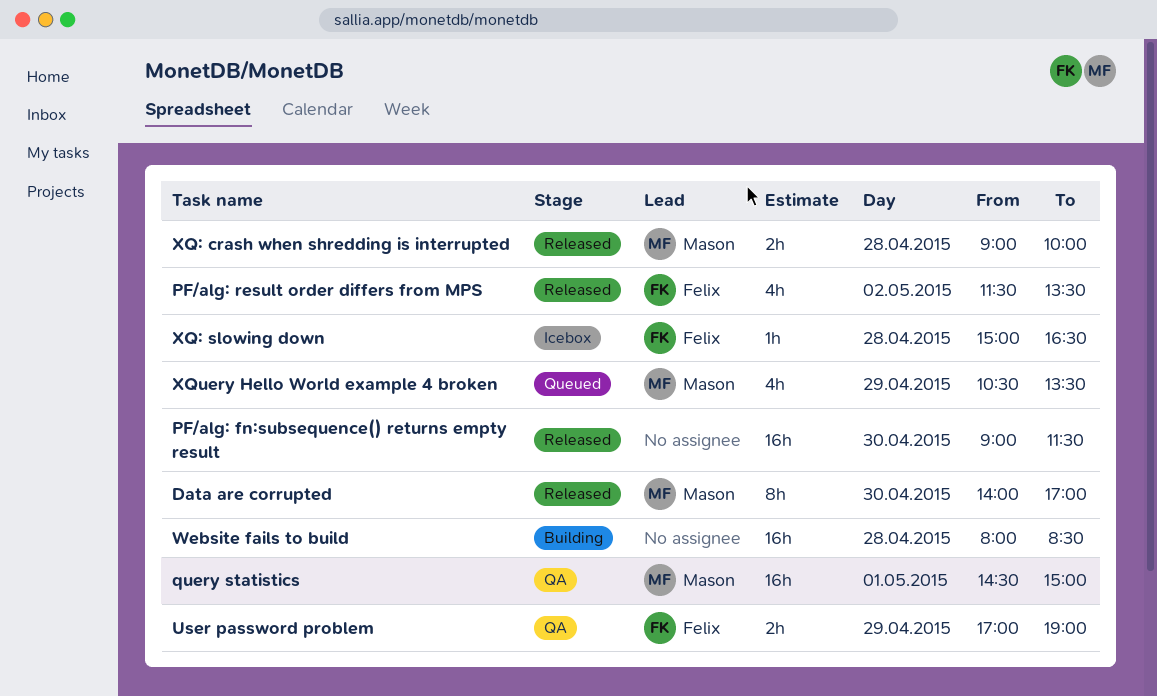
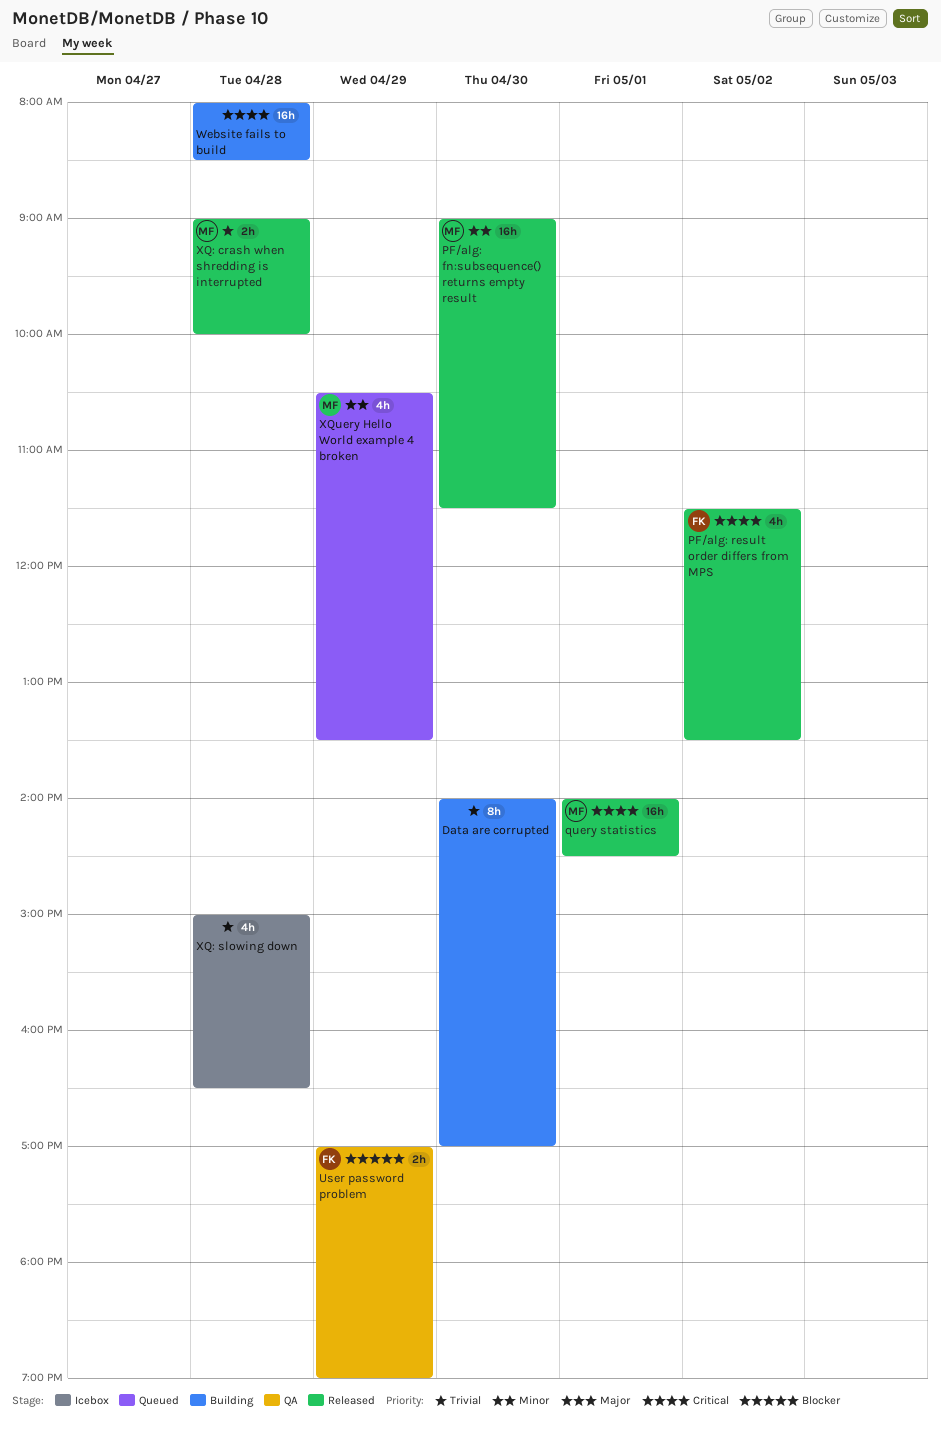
Data are corrupted, status: Released -> Building
Data are corrupted, owner: Mason -> none
PF/alg: fn:subsequence() returns empty result, owner: none -> Mason
query statistics, status: QA -> Released
query statistics, begins: 14:30 -> 14:00
query statistics, ends: 15:00 -> 14:30
XQ: slowing down, owner: Felix -> none
XQ: slowing down, estimate: 1h -> 4h

